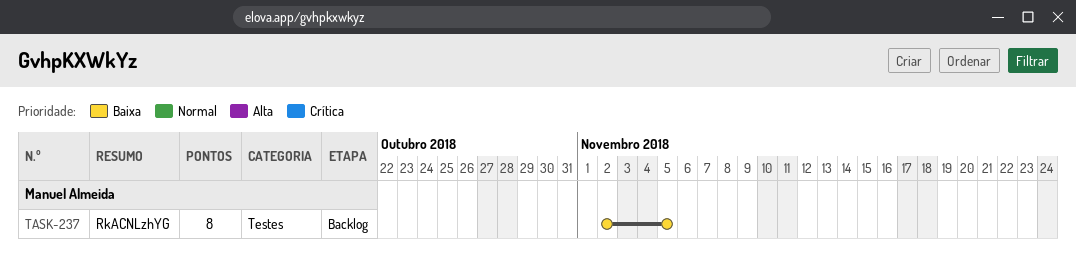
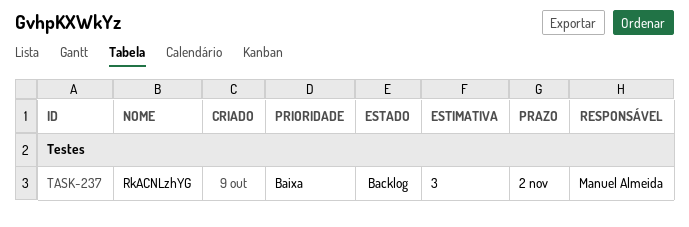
TASK-237, estimate: 8 -> 3
TASK-237, due: Nov 5 -> Nov 2

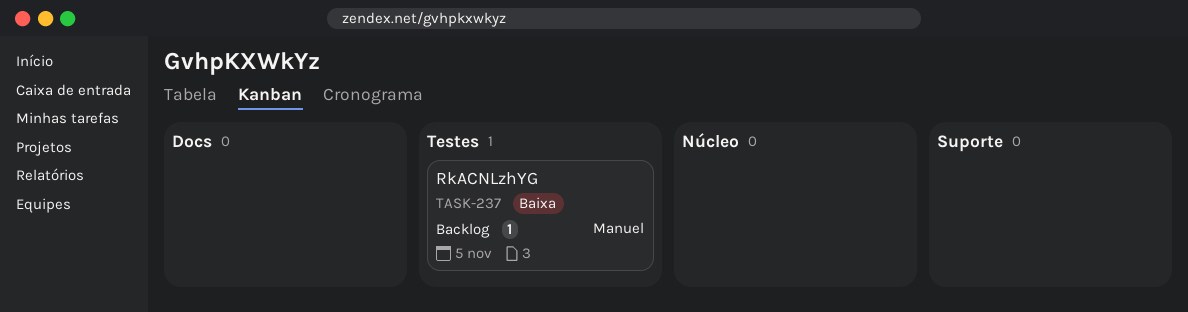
TASK-237, estimate: 3 -> 1
TASK-237, due: Nov 2 -> Nov 5

